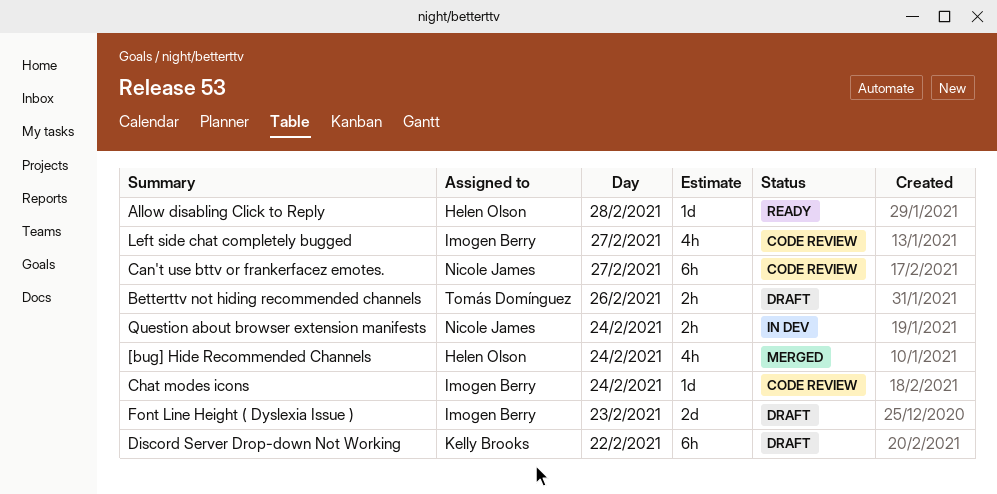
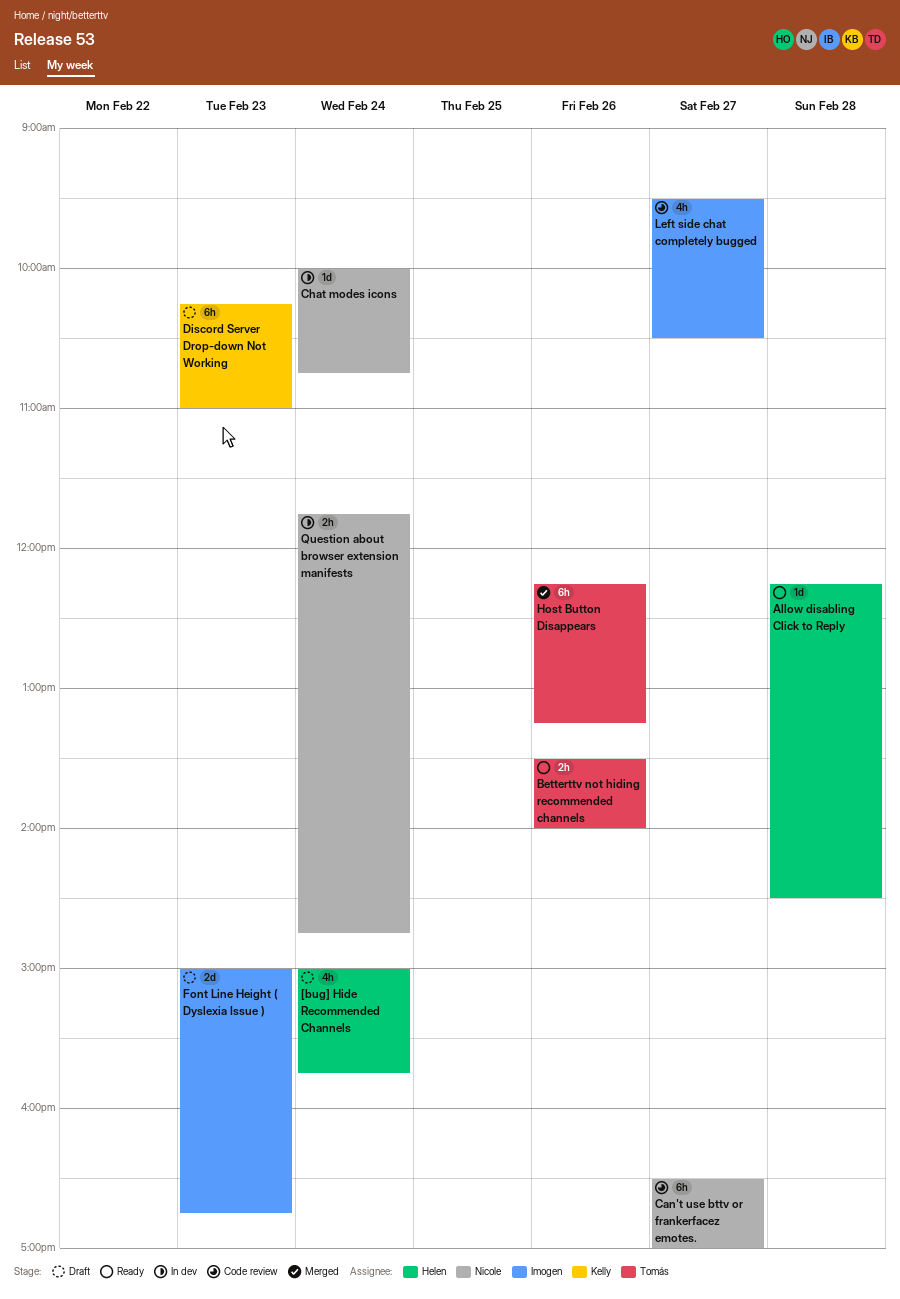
[bug] Hide Recommended Channels, status: Merged -> Draft
Betterttv not hiding recommended channels, status: Draft -> Ready
Chat modes icons, status: Code review -> In dev
Chat modes icons, owner: Imogen Berry -> Nicole James
Discord Server Drop-down Not Working, day: Feb 22 -> Feb 23
Host Button Disappears: none -> present

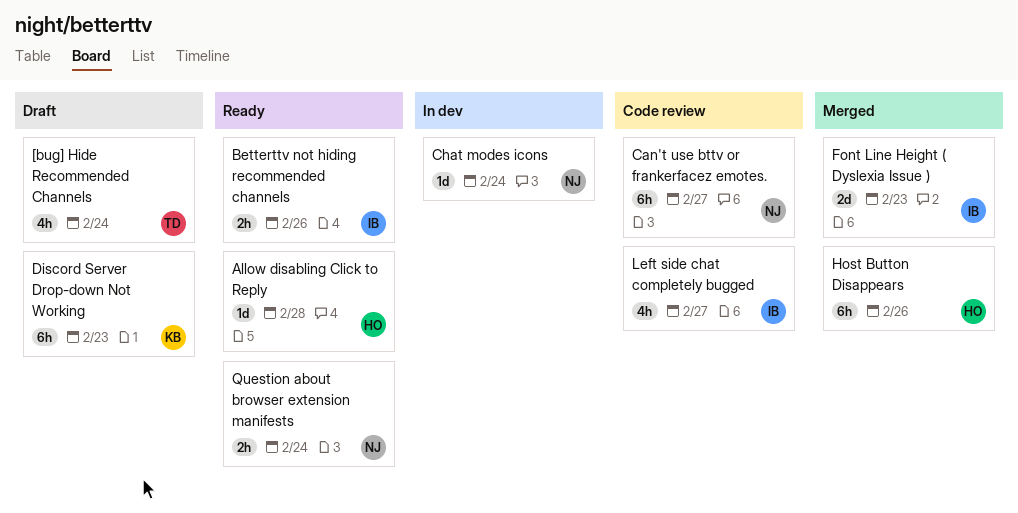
[bug] Hide Recommended Channels, owner: Helen -> Tomás
Betterttv not hiding recommended channels, owner: Tomás -> Imogen
Font Line Height ( Dyslexia Issue ), status: Draft -> Merged
Host Button Disappears, owner: Tomás -> Helen
Question about browser extension manifests, status: In dev -> Ready

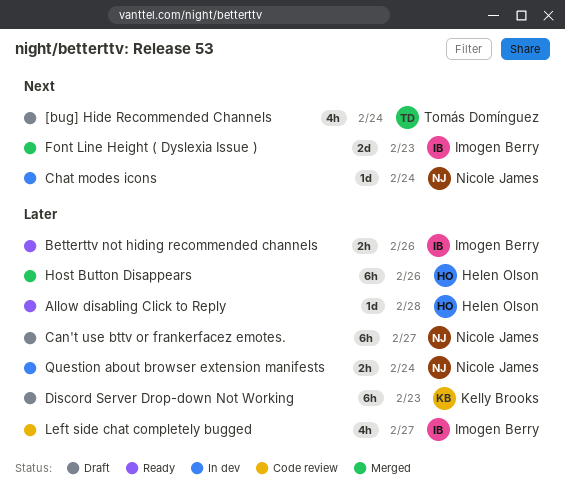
Can't use bttv or frankerfacez emotes., status: Code review -> Draft
Question about browser extension manifests, status: Ready -> In dev

